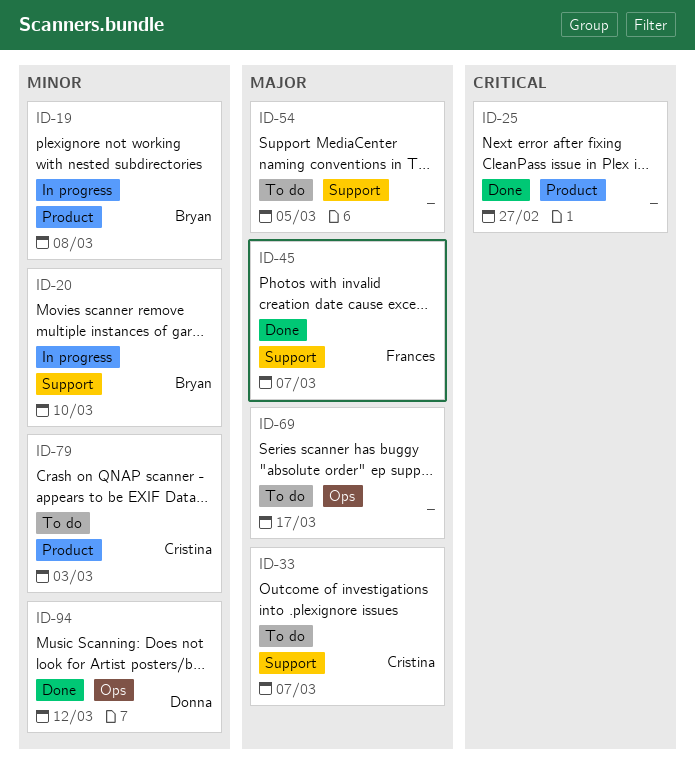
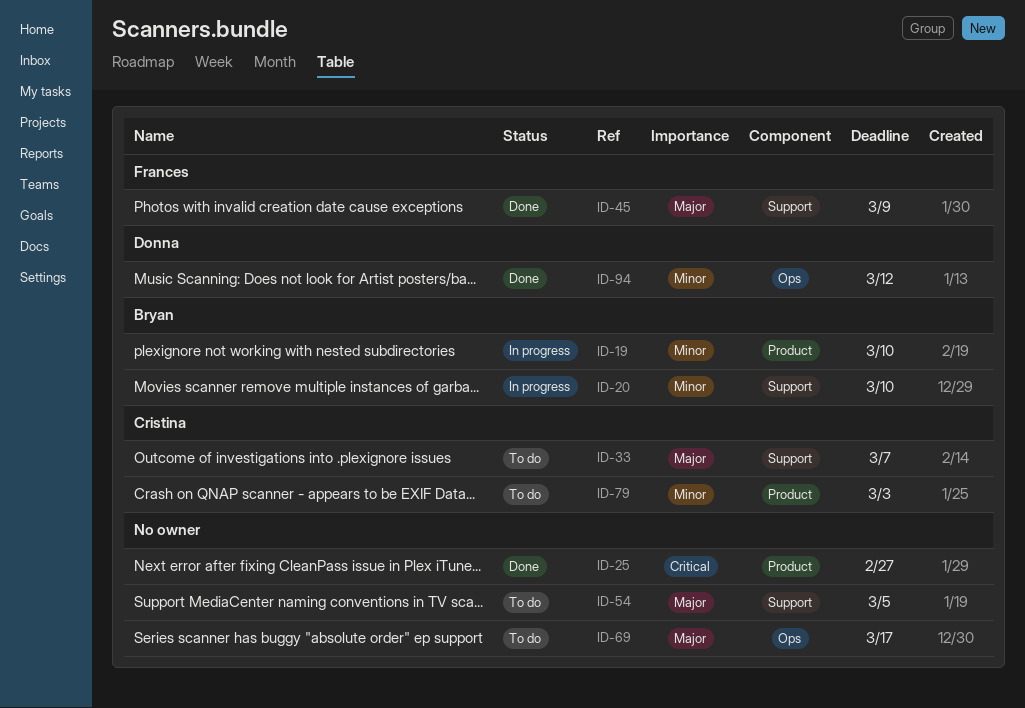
ID-19, due: Mar 8 -> Mar 10
ID-45, due: Mar 7 -> Mar 9

